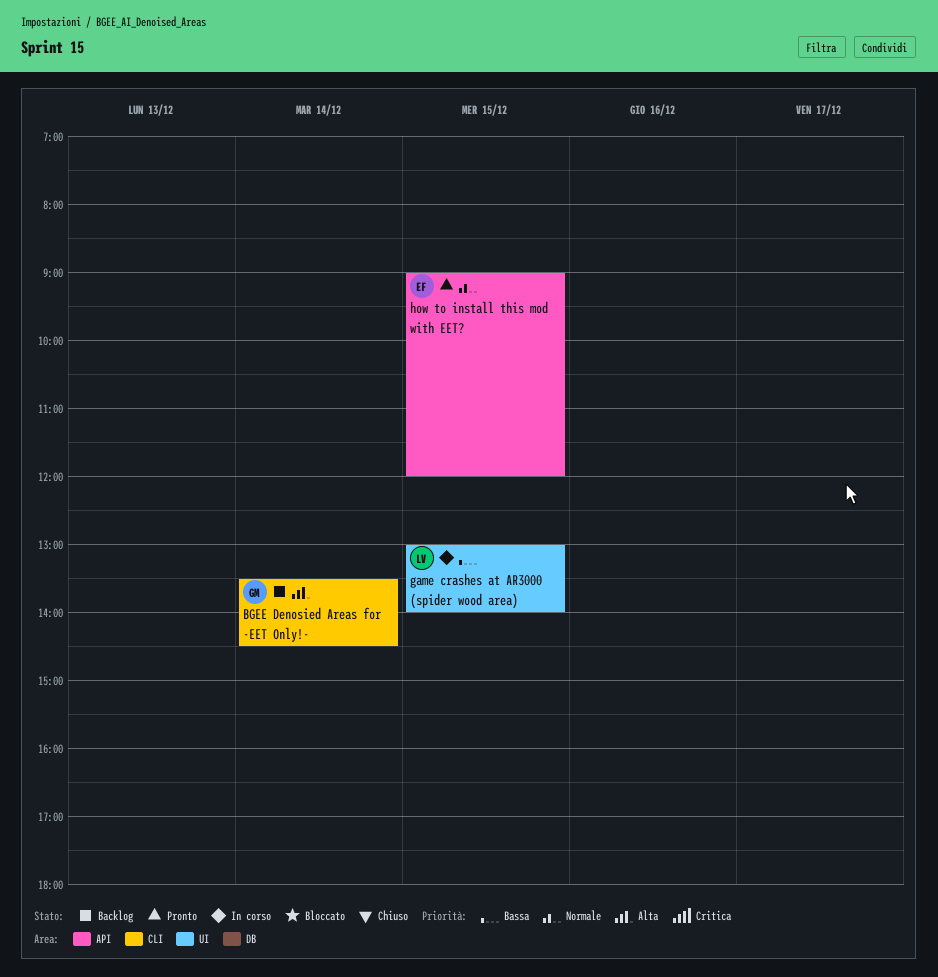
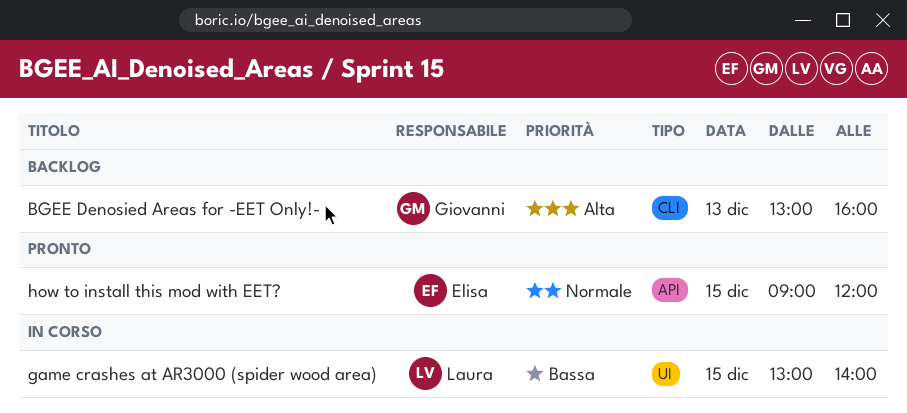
BGEE Denosied Areas for -EET Only!-, day: Dec 14 -> Dec 13
BGEE Denosied Areas for -EET Only!-, begins: 13:30 -> 13:00
BGEE Denosied Areas for -EET Only!-, ends: 14:30 -> 16:00

